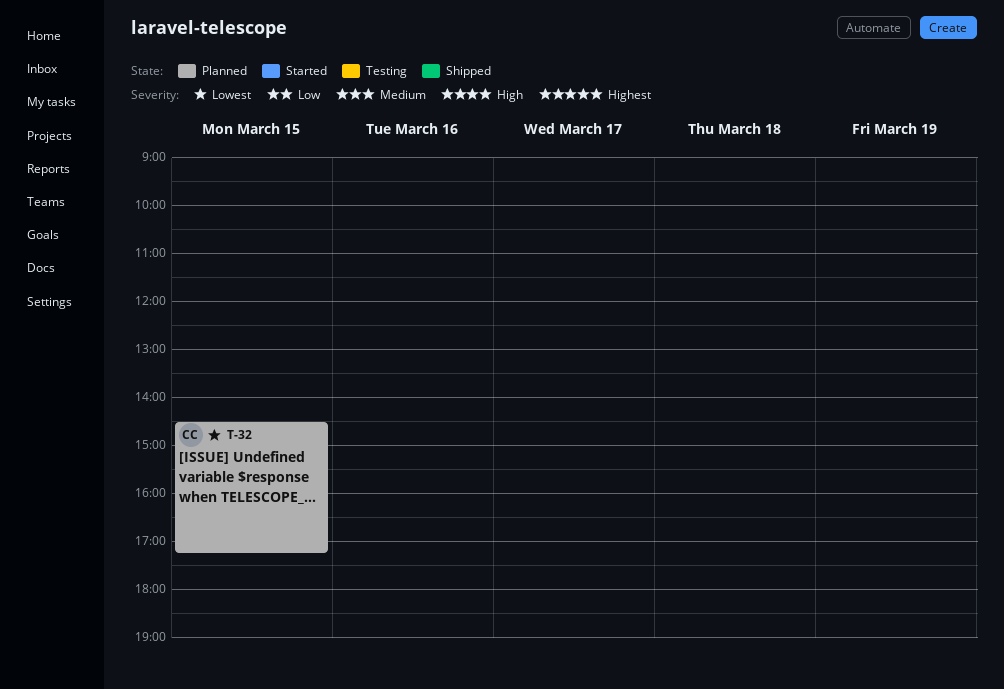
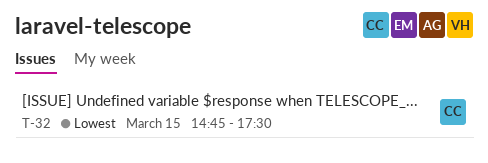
T-32, begins: 14:30 -> 14:45
T-32, ends: 17:15 -> 17:30

